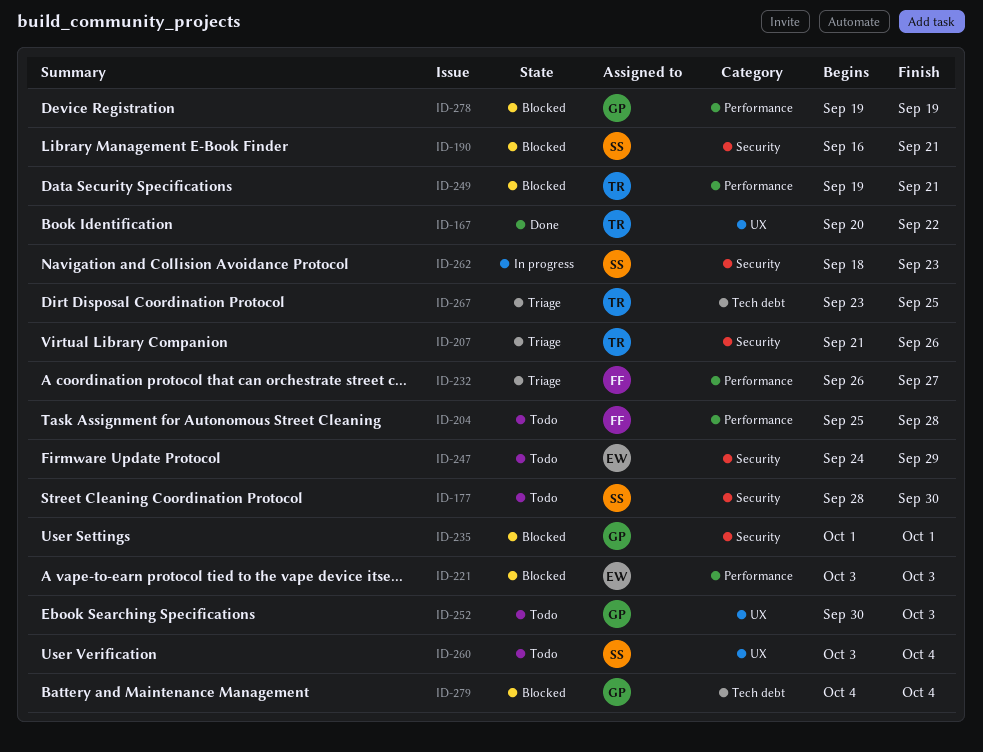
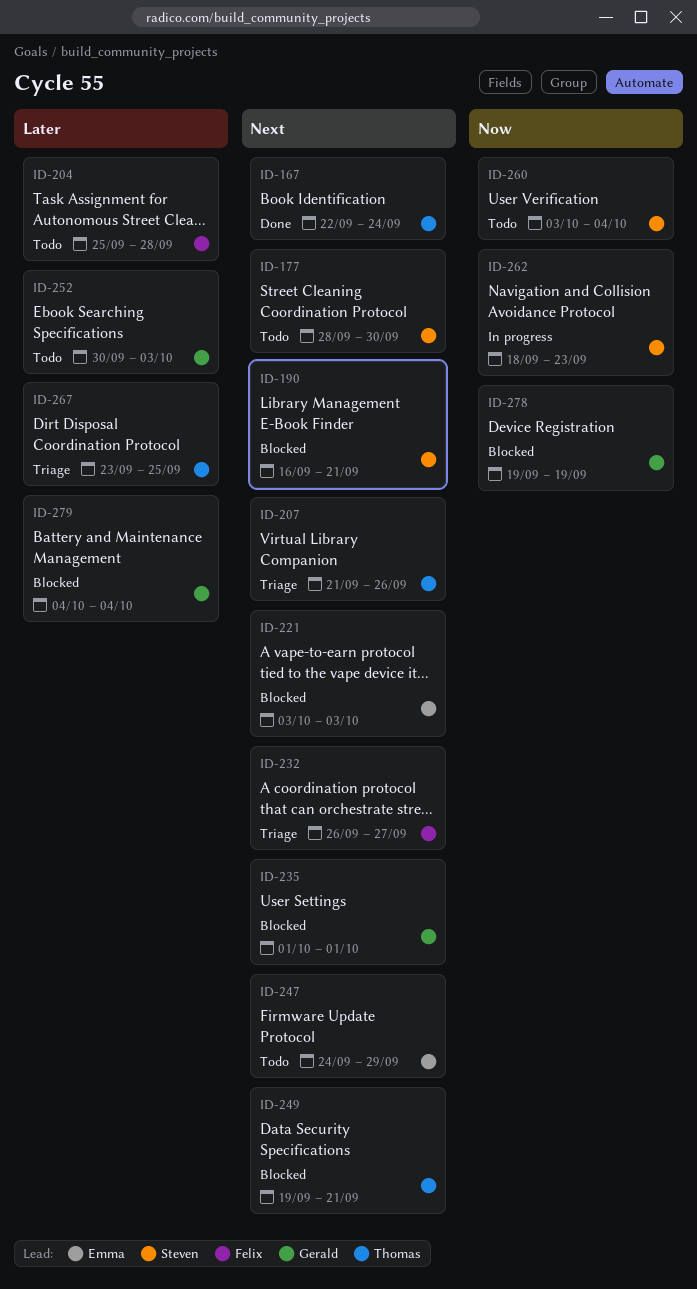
ID-167, start: Sep 20 -> Sep 22
ID-167, due: Sep 22 -> Sep 24

